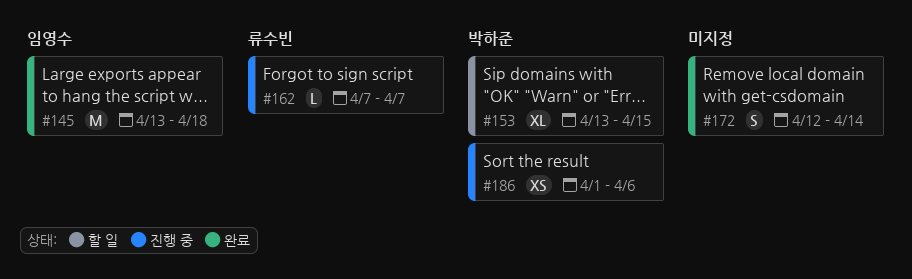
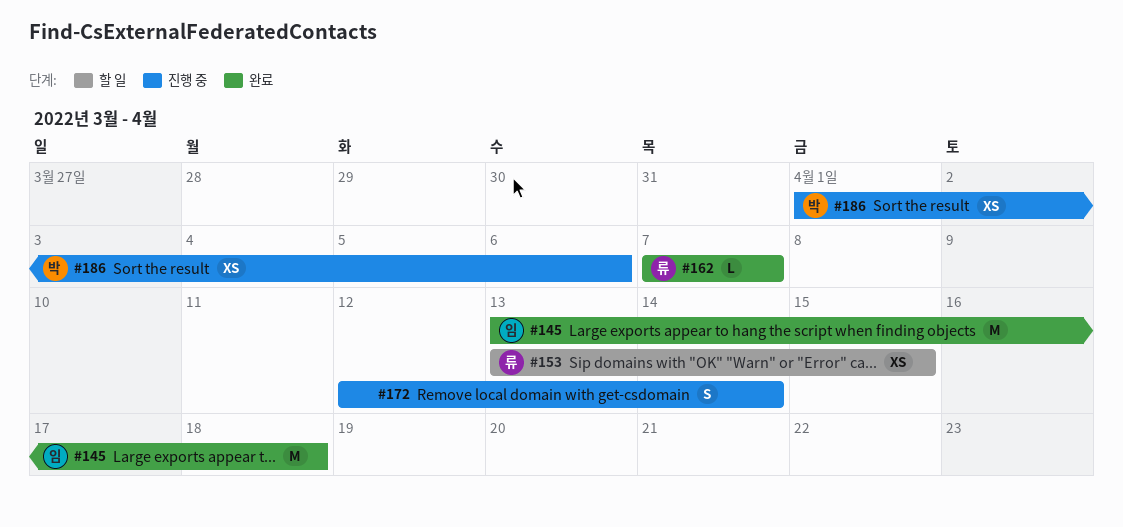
#153, owner: 박하준 -> 류수빈
#153, estimate: XL -> XS
#162, status: 진행 중 -> 완료
#172, status: 완료 -> 진행 중

